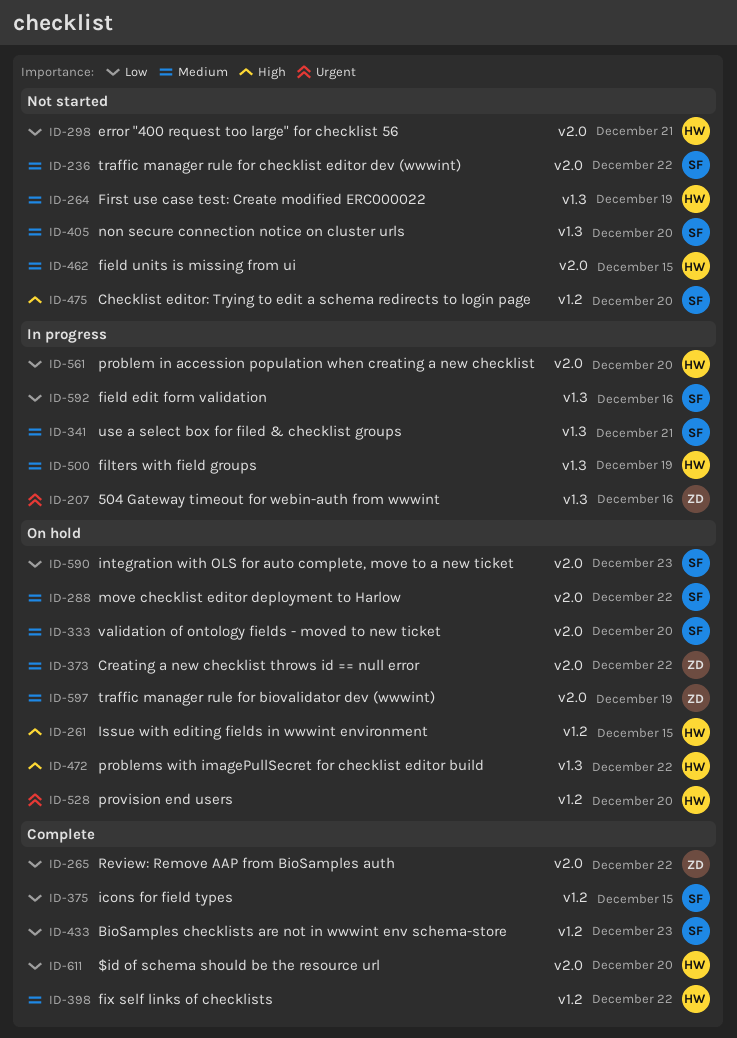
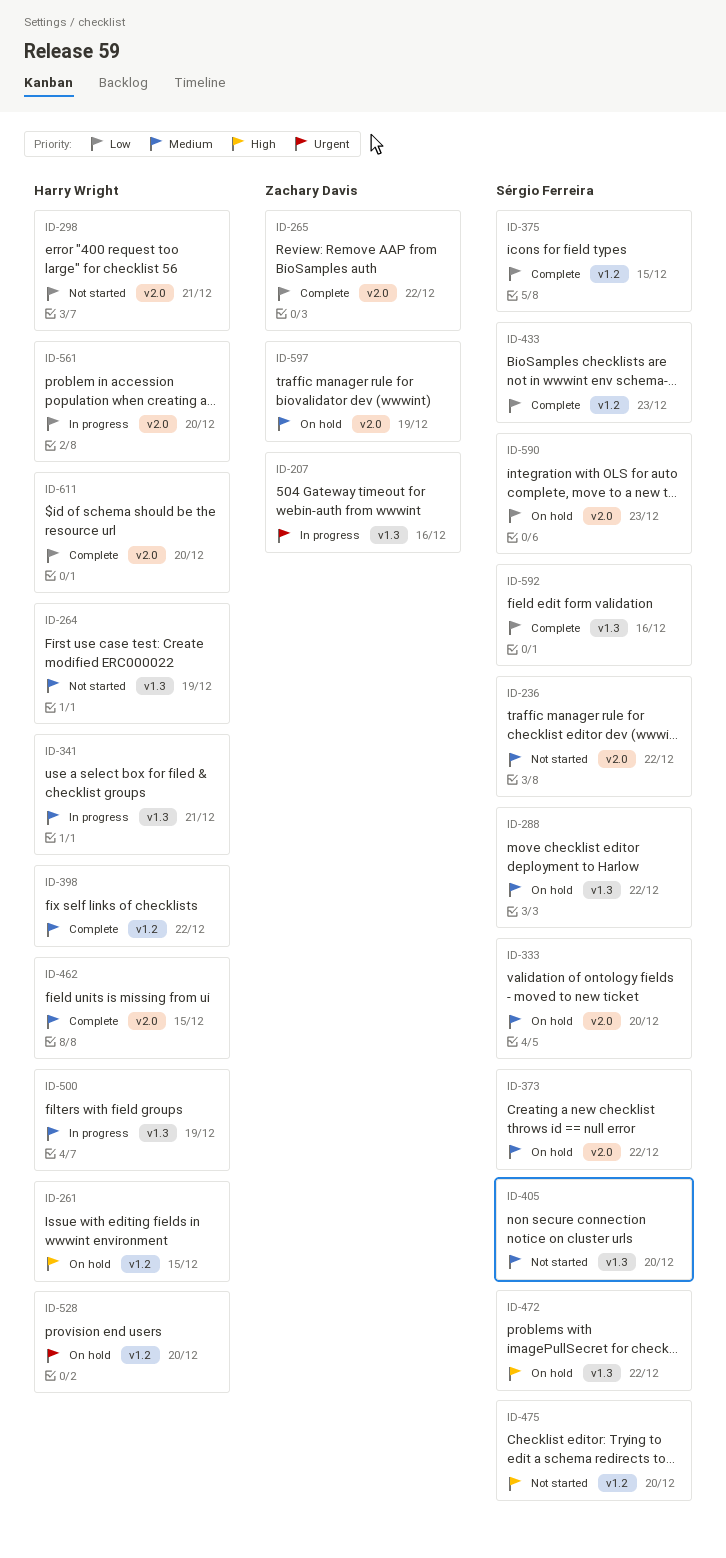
ID-288, label: v2.0 -> v1.3
ID-341, owner: Sérgio Ferreira -> Harry Wright
ID-373, owner: Zachary Davis -> Sérgio Ferreira
ID-462, status: Not started -> Complete
ID-472, owner: Harry Wright -> Sérgio Ferreira
ID-592, status: In progress -> Complete

